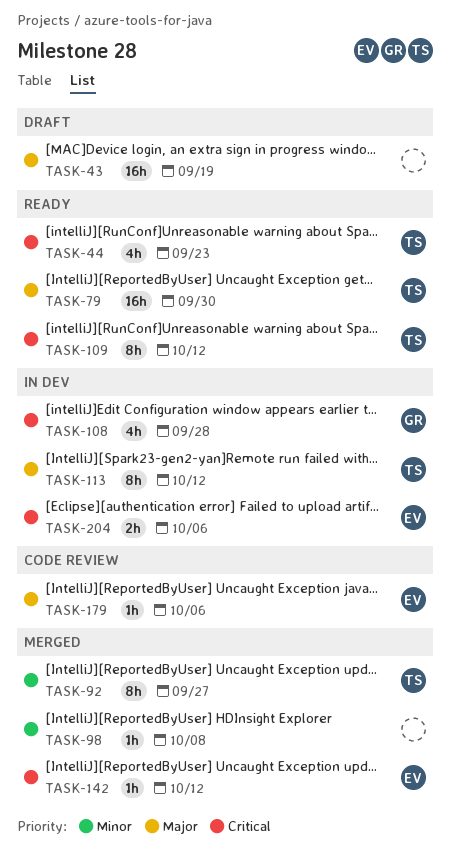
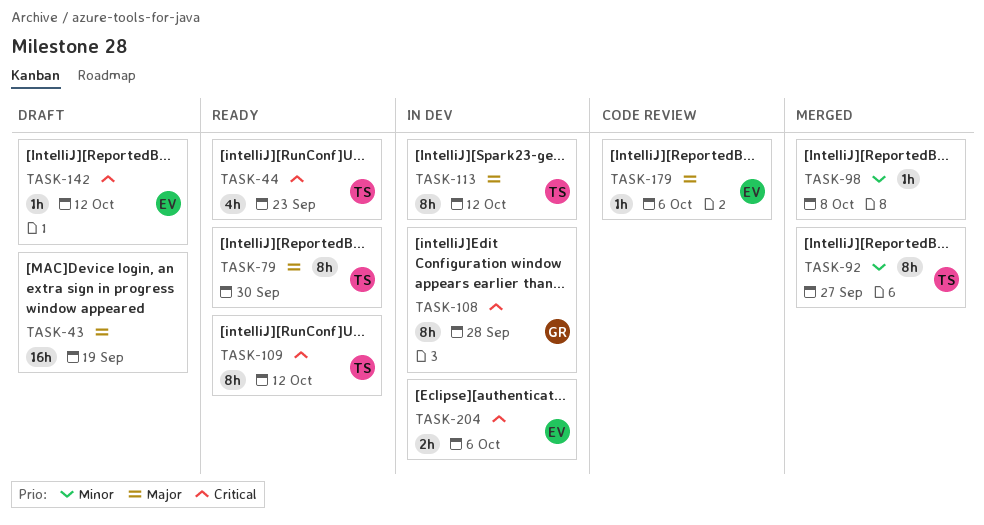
TASK-79, estimate: 16h -> 8h
TASK-108, estimate: 4h -> 8h
TASK-142, status: Merged -> Draft

